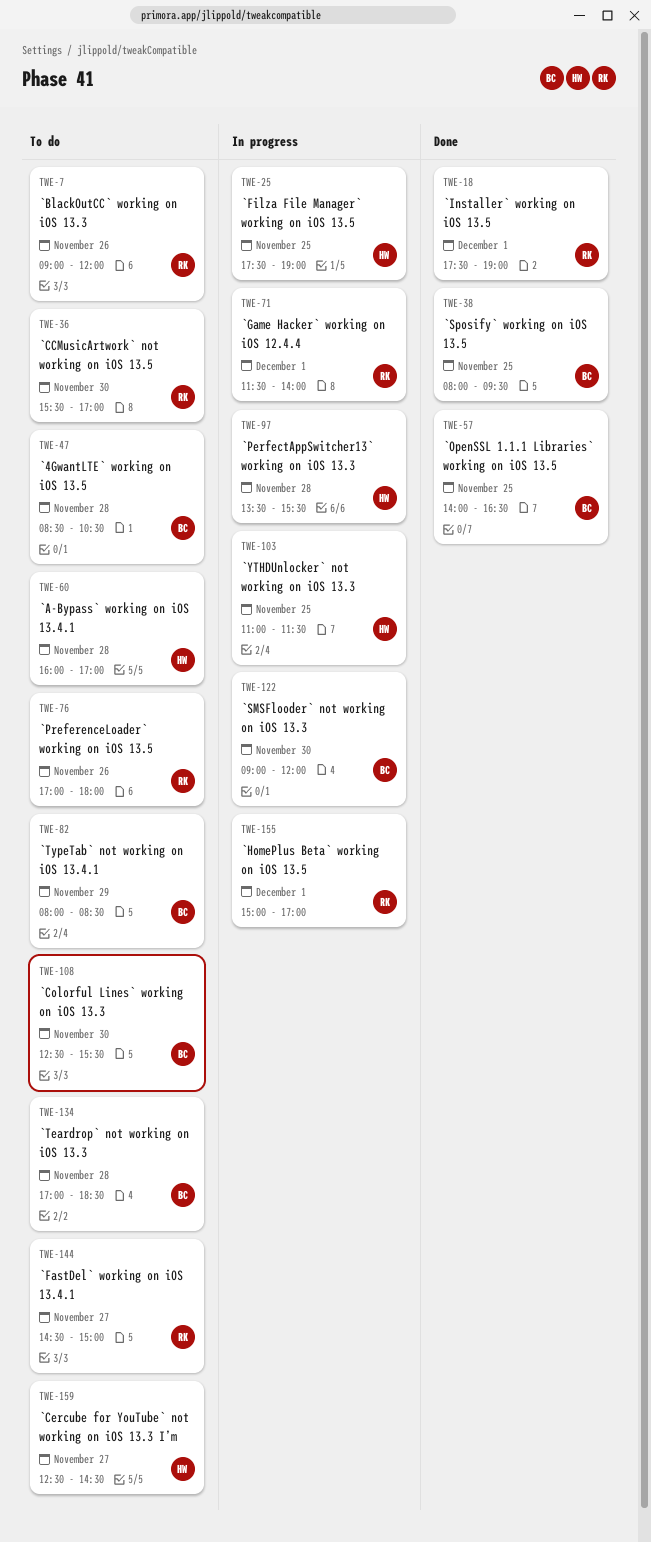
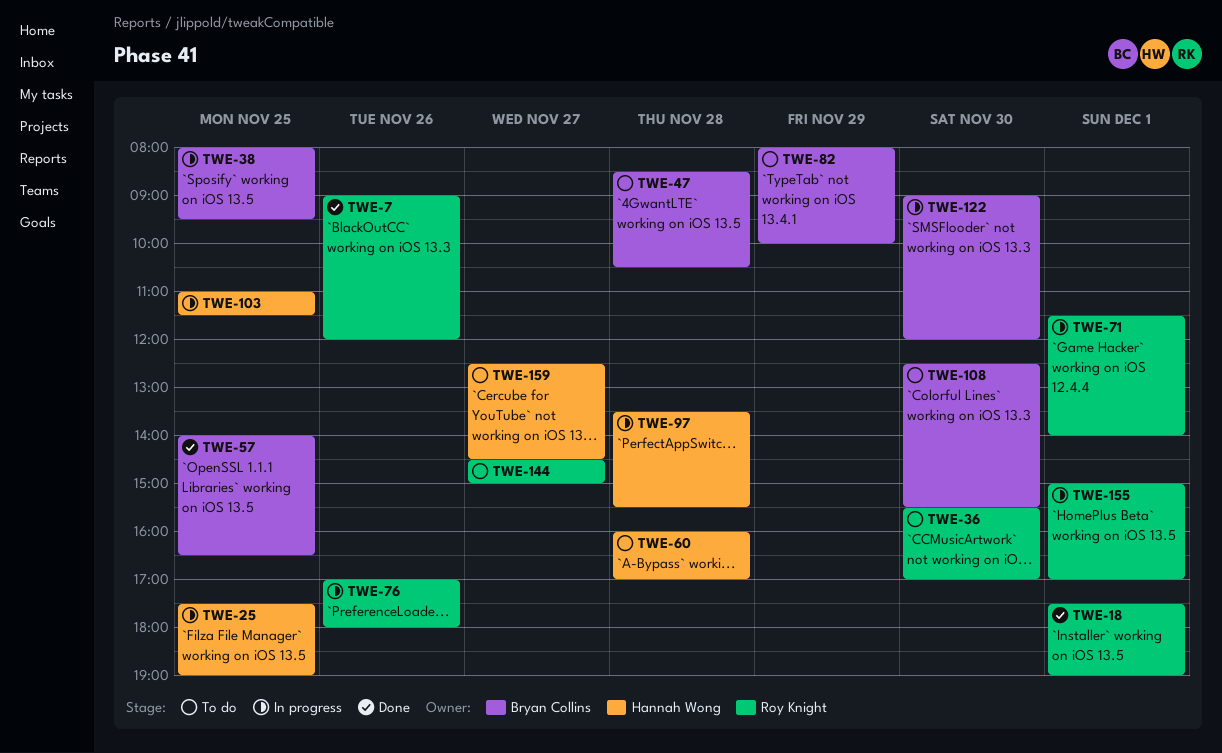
TWE-7, status: To do -> Done
TWE-38, status: Done -> In progress
TWE-76, status: To do -> In progress
TWE-82, ends: 08:30 -> 10:00
TWE-134: present -> none

